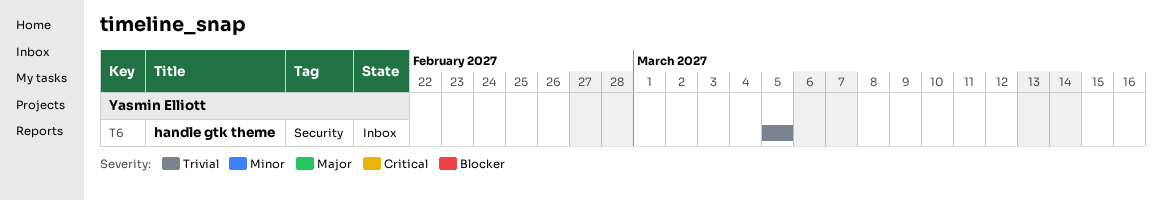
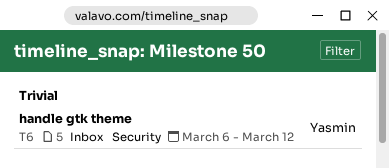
T6, start: Mar 5 -> Mar 6
T6, due: Mar 5 -> Mar 12

